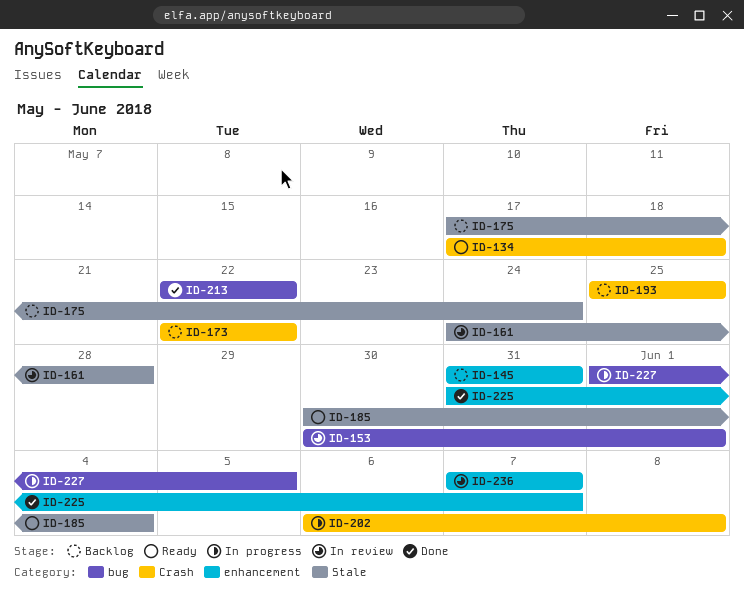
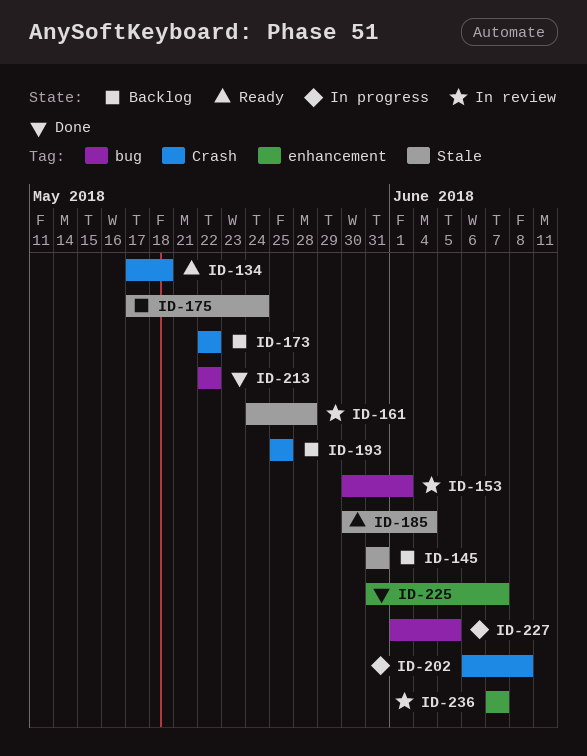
ID-145, label: enhancement -> Stale

